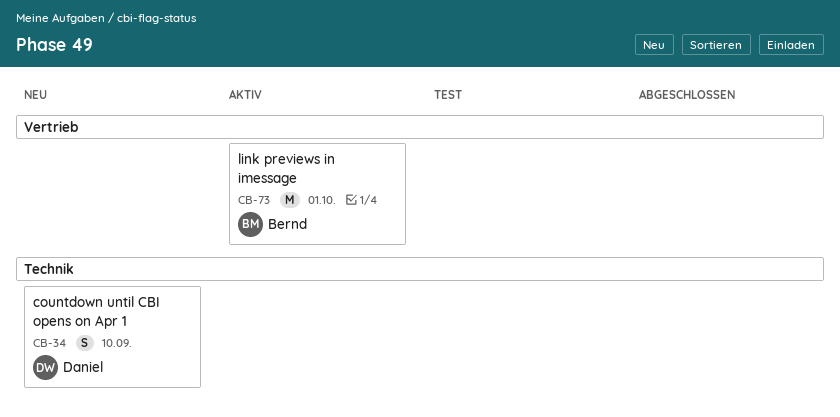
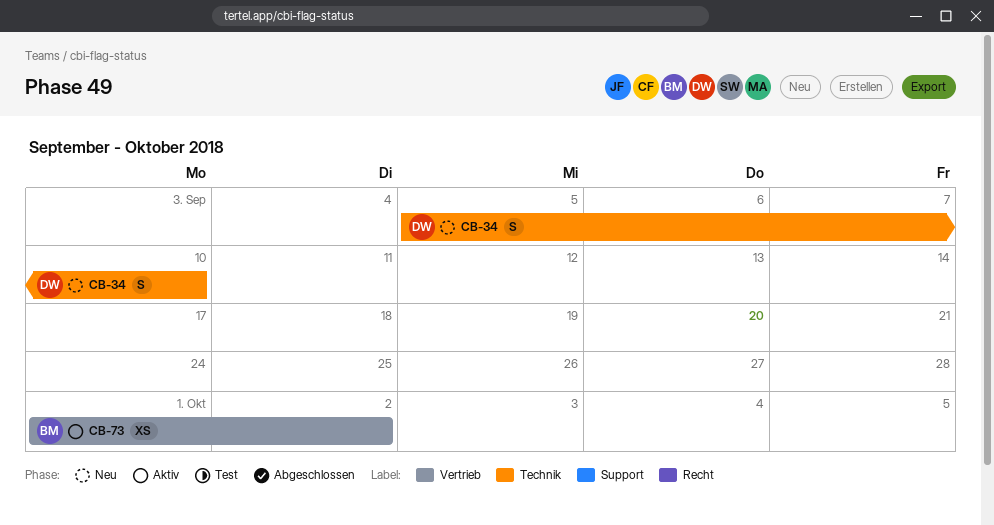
CB-73, estimate: M -> XS
CB-73, due: Oct 1 -> Oct 2

